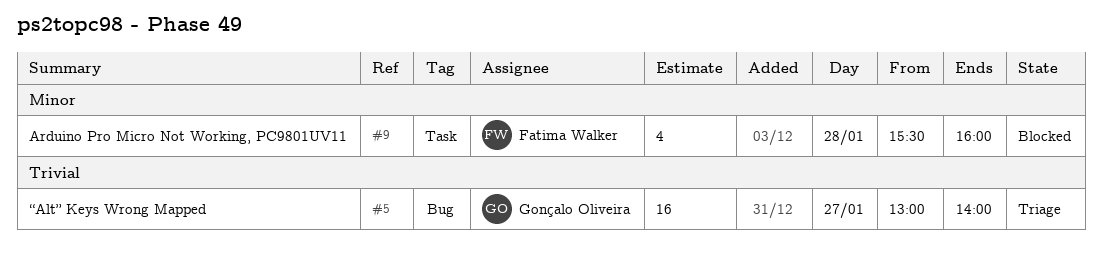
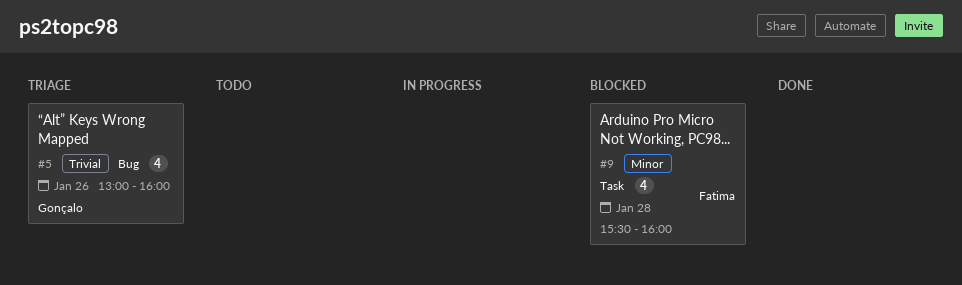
#5, estimate: 16 -> 4
#5, day: Jan 27 -> Jan 26
#5, ends: 14:00 -> 16:00

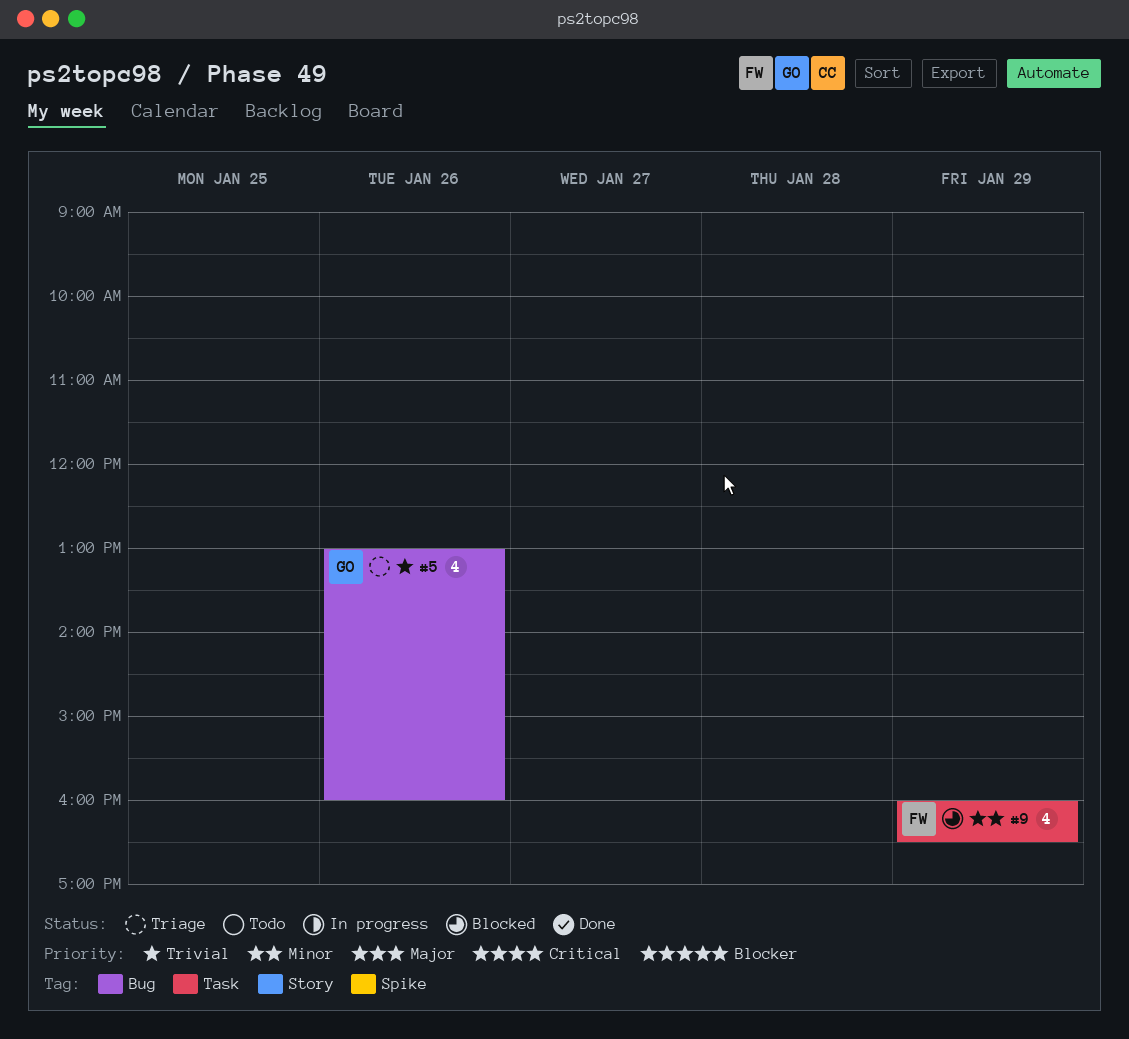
#9, day: Jan 28 -> Jan 29
#9, begins: 15:30 -> 16:00
#9, ends: 16:00 -> 16:30

